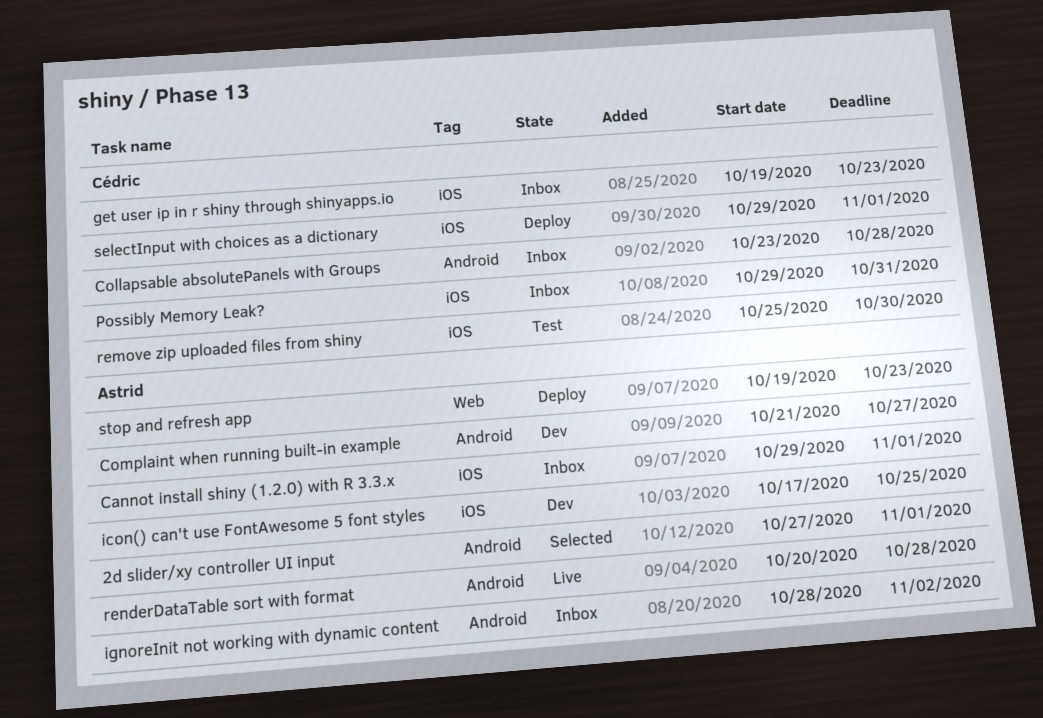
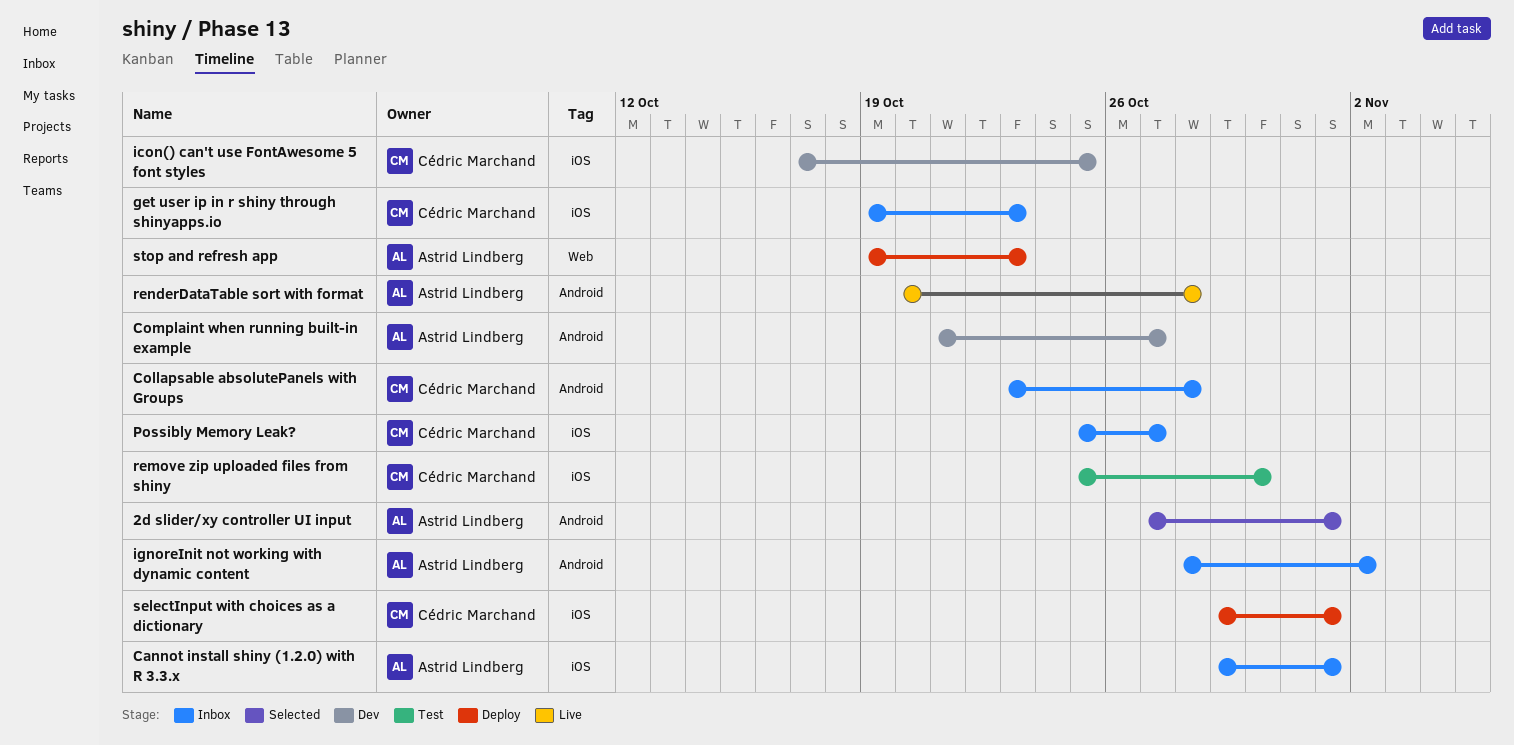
icon() can't use FontAwesome 5 font styles, owner: Astrid Lindberg -> Cédric Marchand
Possibly Memory Leak?, start: Oct 29 -> Oct 25
Possibly Memory Leak?, due: Oct 31 -> Oct 27

